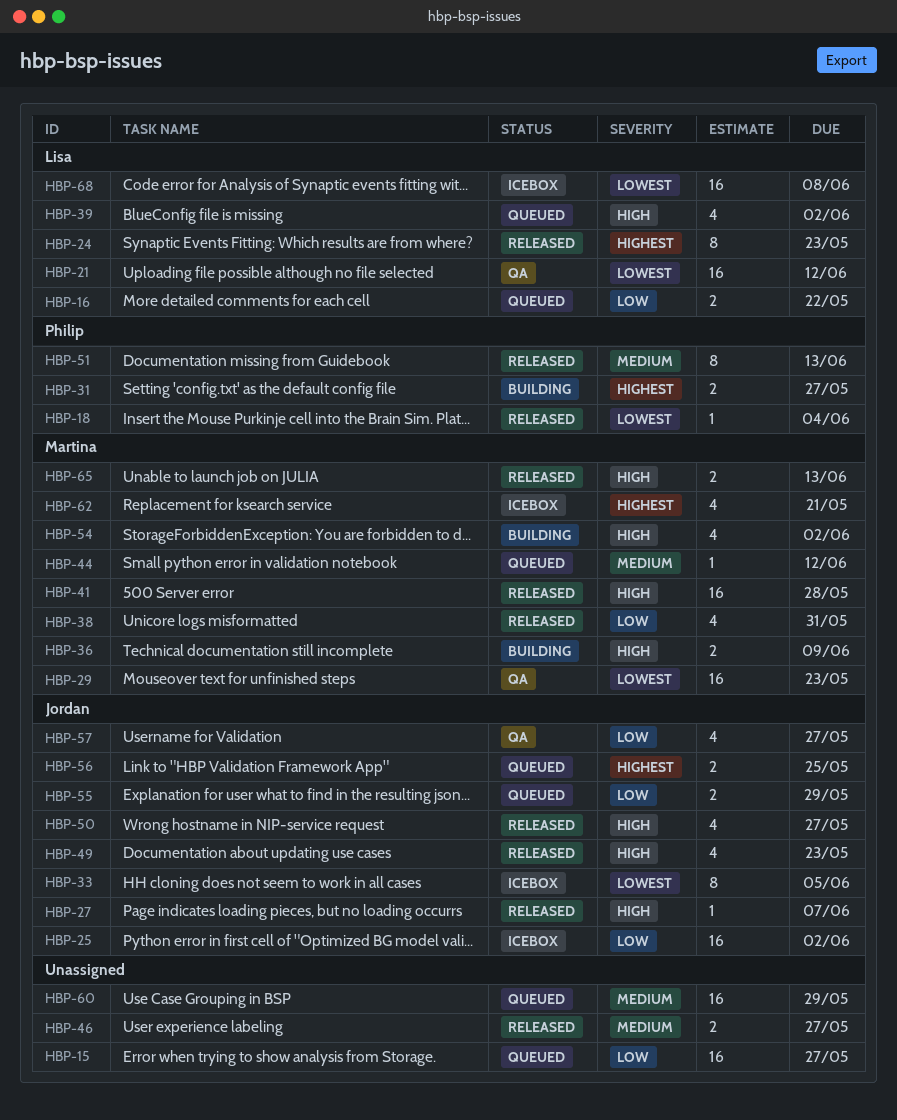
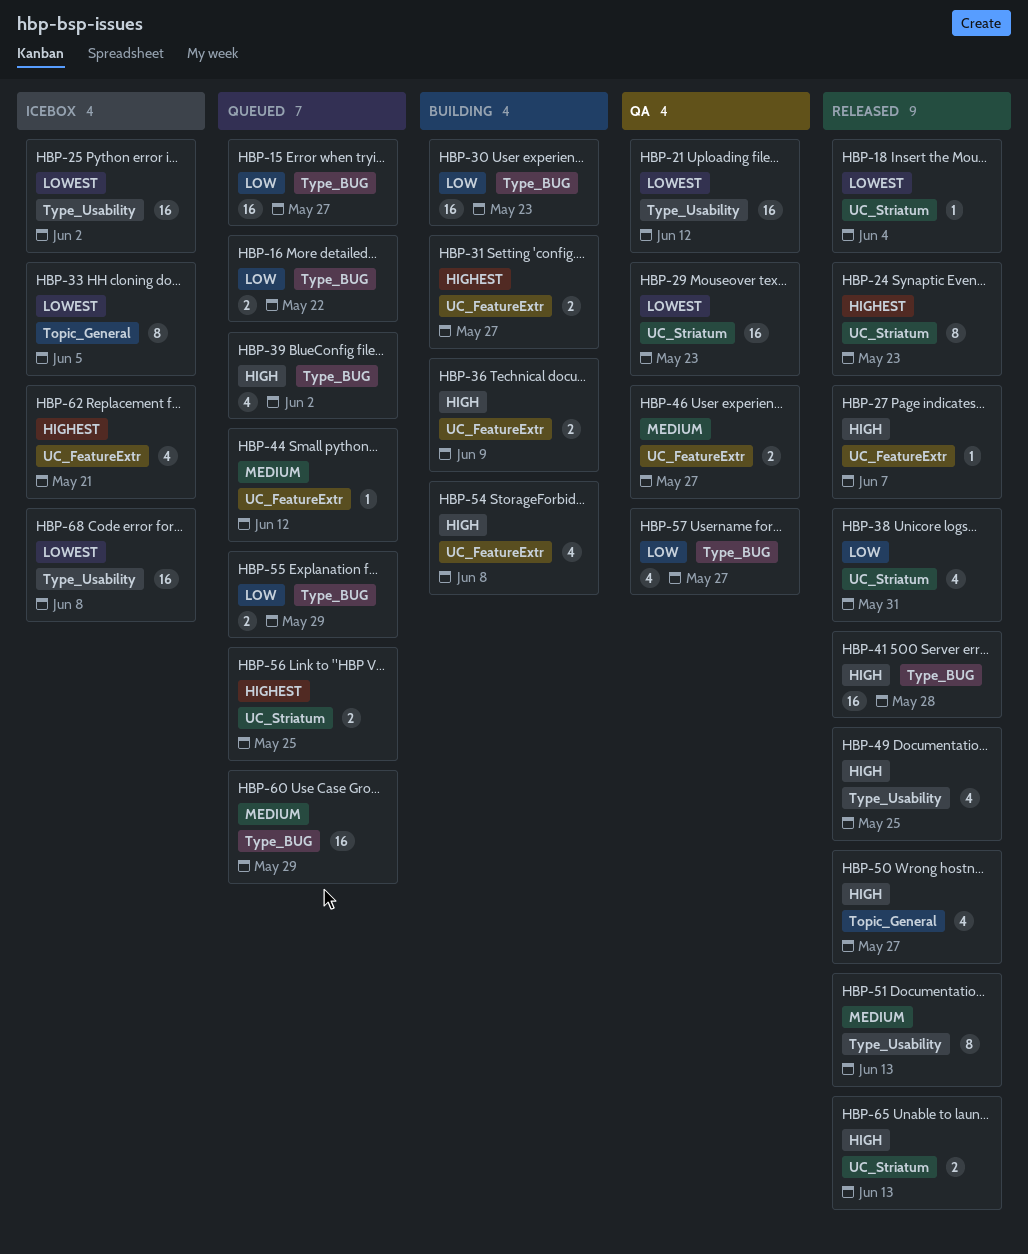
HBP-25, priority: Low -> Lowest
HBP-30: none -> present
HBP-46, status: Released -> QA
HBP-49, due: May 23 -> May 25
HBP-54, due: Jun 2 -> Jun 8

